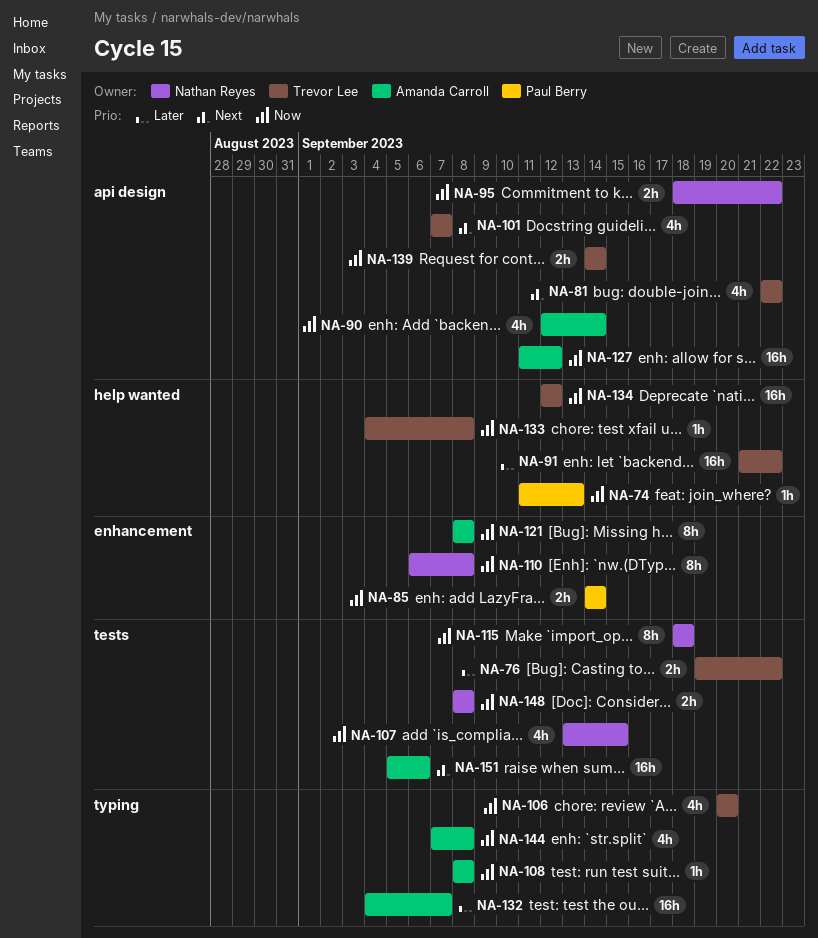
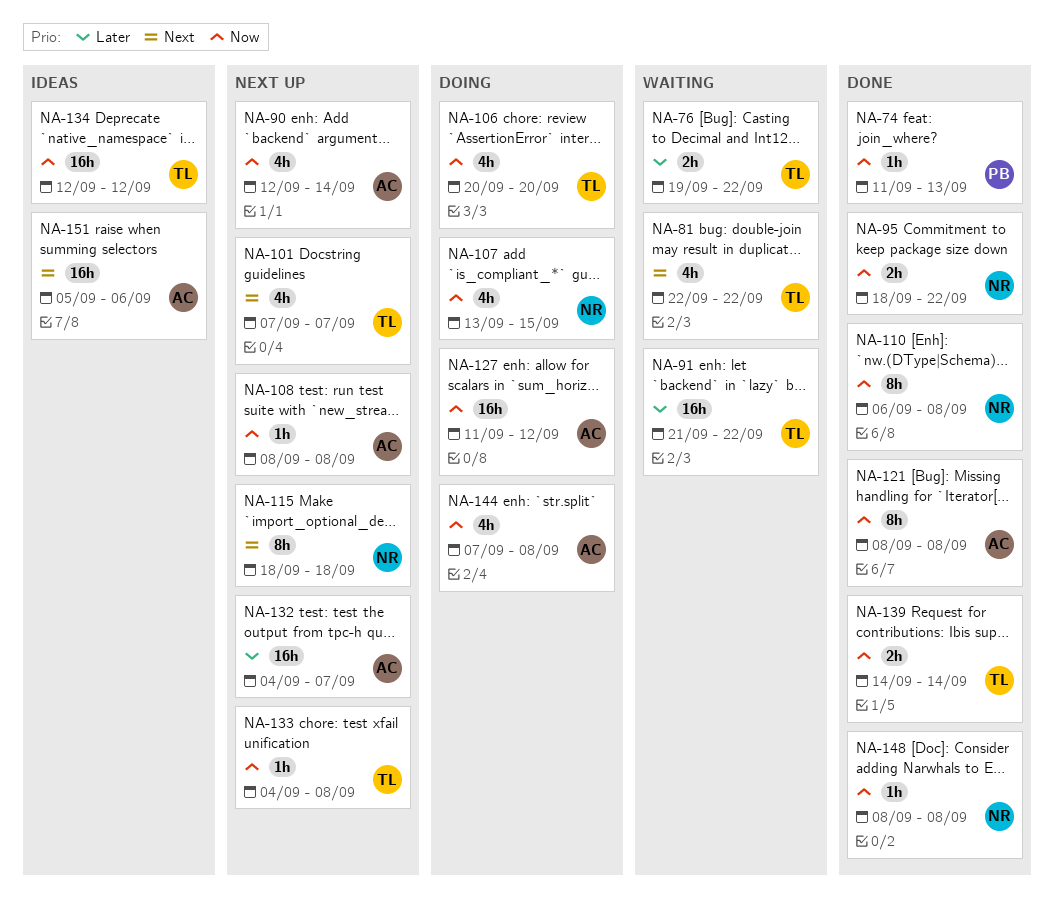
NA-85: present -> none
NA-115, priority: Now -> Next
NA-148, estimate: 2h -> 1h

